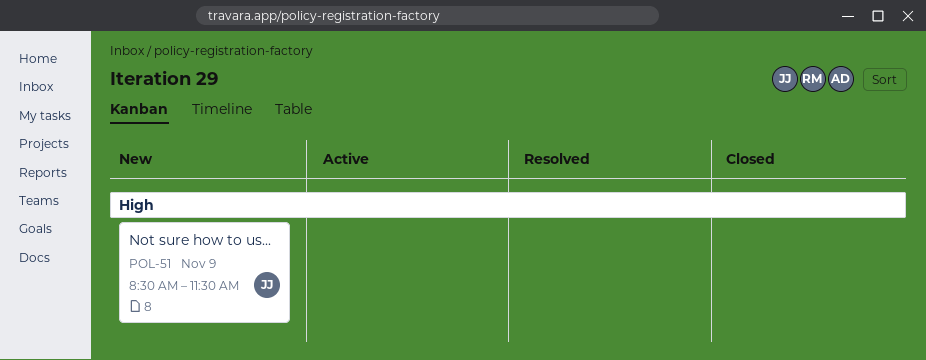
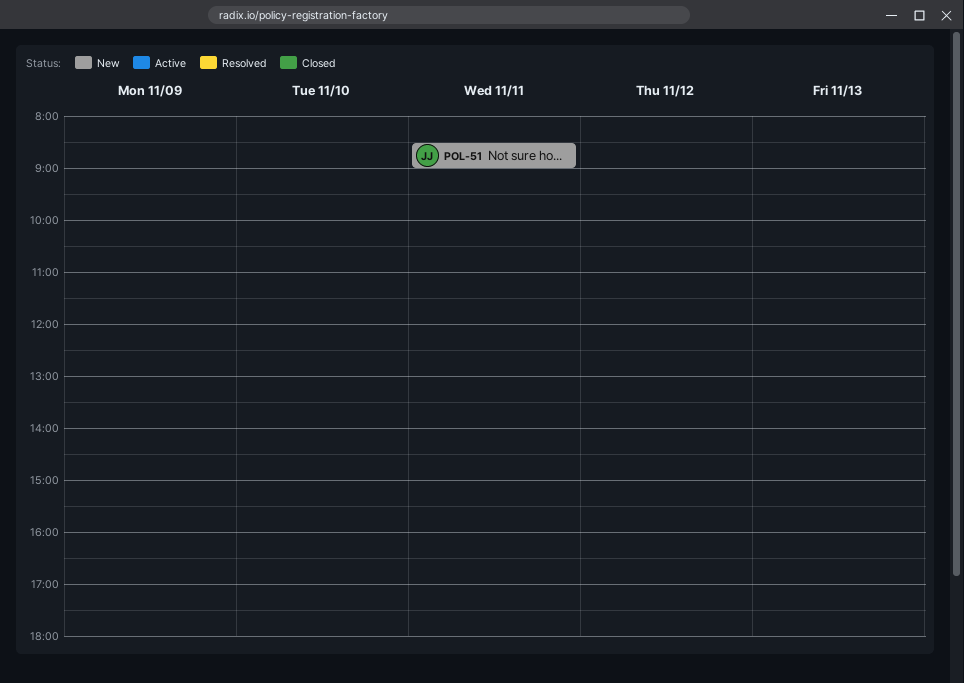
POL-51, day: Nov 9 -> Nov 11
POL-51, ends: 11:30 -> 09:00

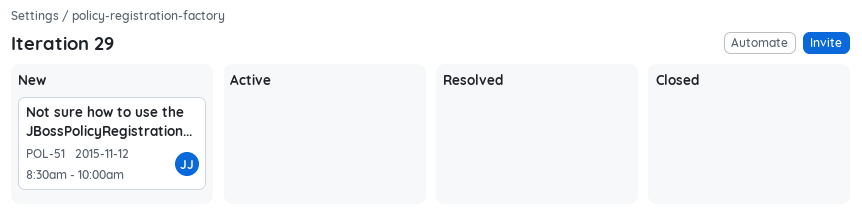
POL-51, day: Nov 11 -> Nov 12
POL-51, ends: 09:00 -> 10:00

